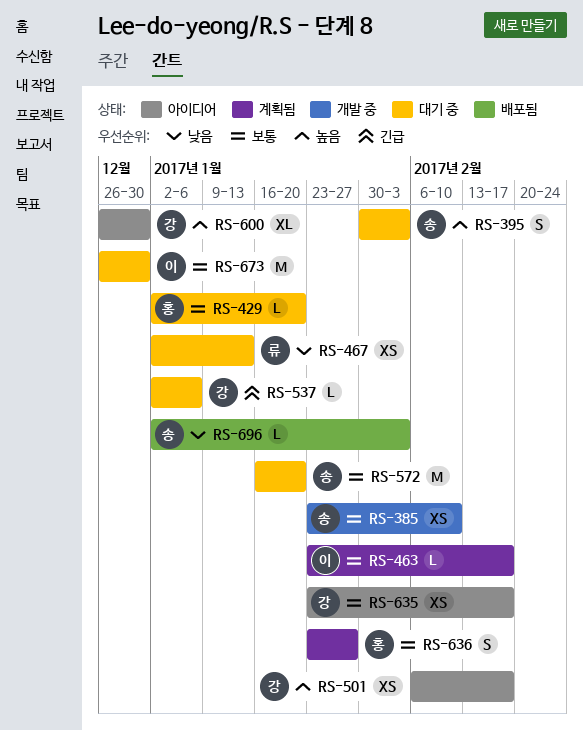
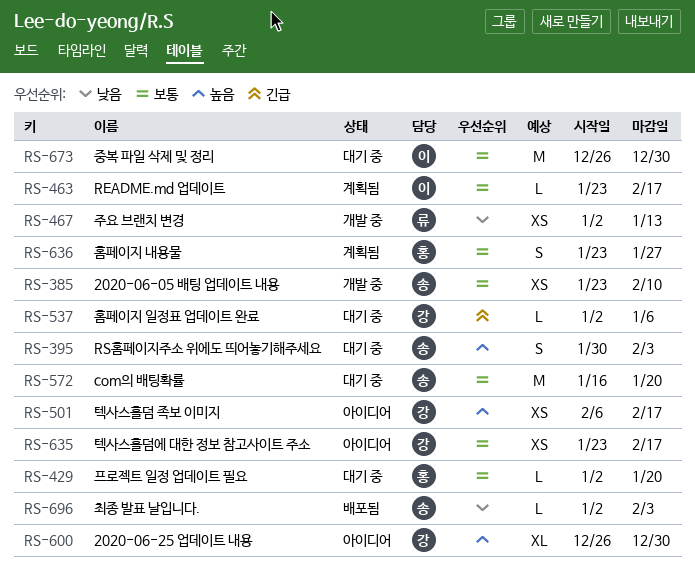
RS-467, status: 대기 중 -> 개발 중

